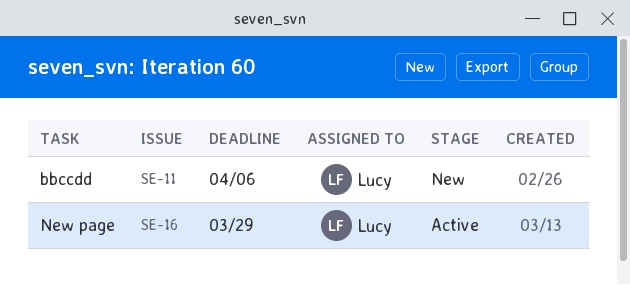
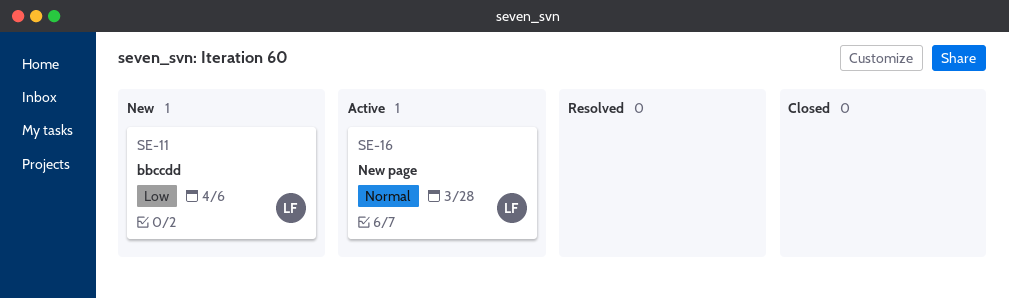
SE-16, due: Mar 29 -> Mar 28

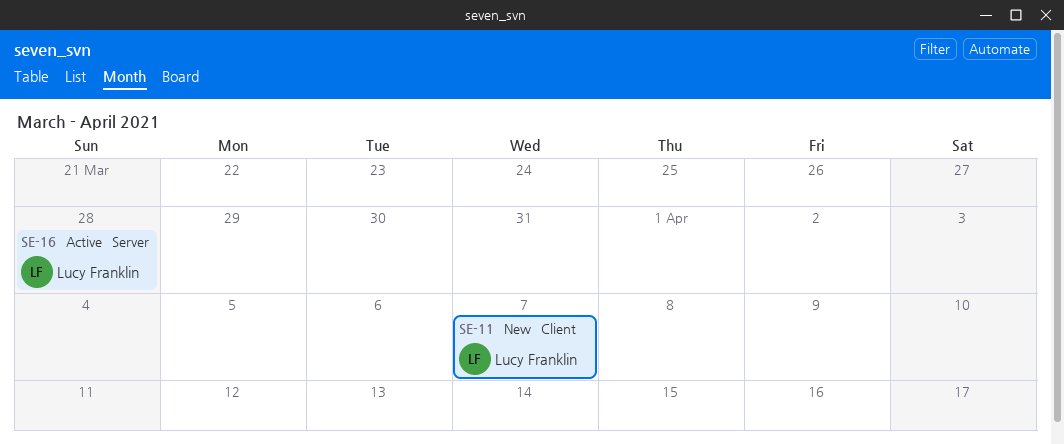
SE-11, due: Apr 6 -> Apr 7

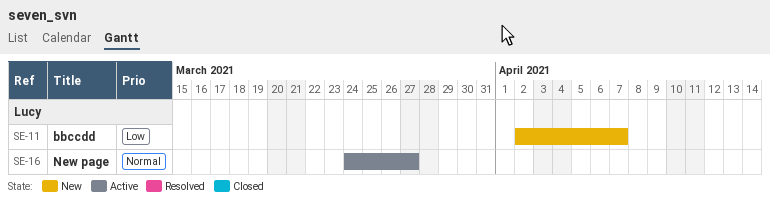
SE-16, due: Mar 28 -> Mar 27

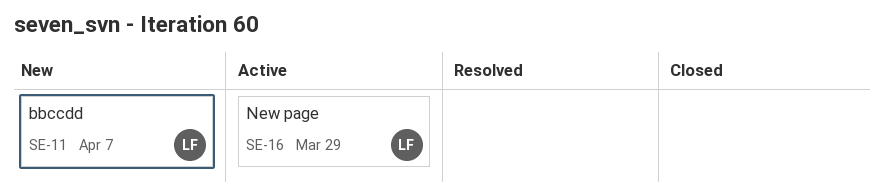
SE-16, due: Mar 27 -> Mar 29

